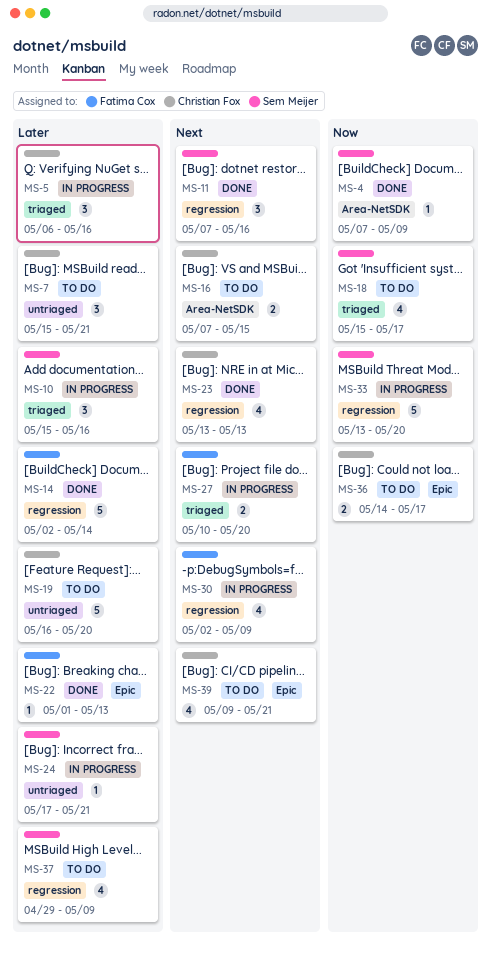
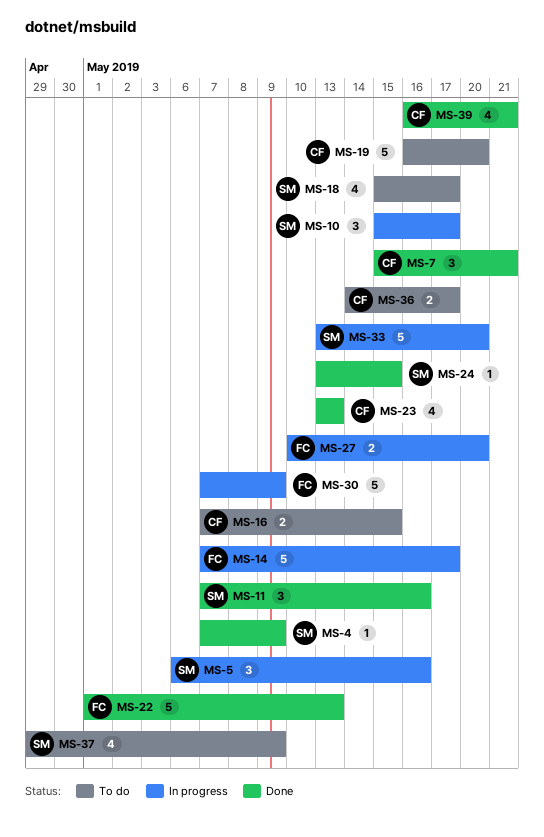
MS-5, owner: Christian Fox -> Sem Meijer
MS-7, status: To do -> Done
MS-10, due: May 16 -> May 17
MS-14, status: Done -> In progress
MS-14, start: May 2 -> May 7
MS-14, due: May 14 -> May 17
MS-22, estimate: 1 -> 5
MS-24, status: In progress -> Done
MS-24, start: May 17 -> May 13
MS-24, due: May 21 -> May 15
MS-30, estimate: 4 -> 5
MS-30, start: May 2 -> May 7
MS-39, status: To do -> Done
MS-39, start: May 9 -> May 16

